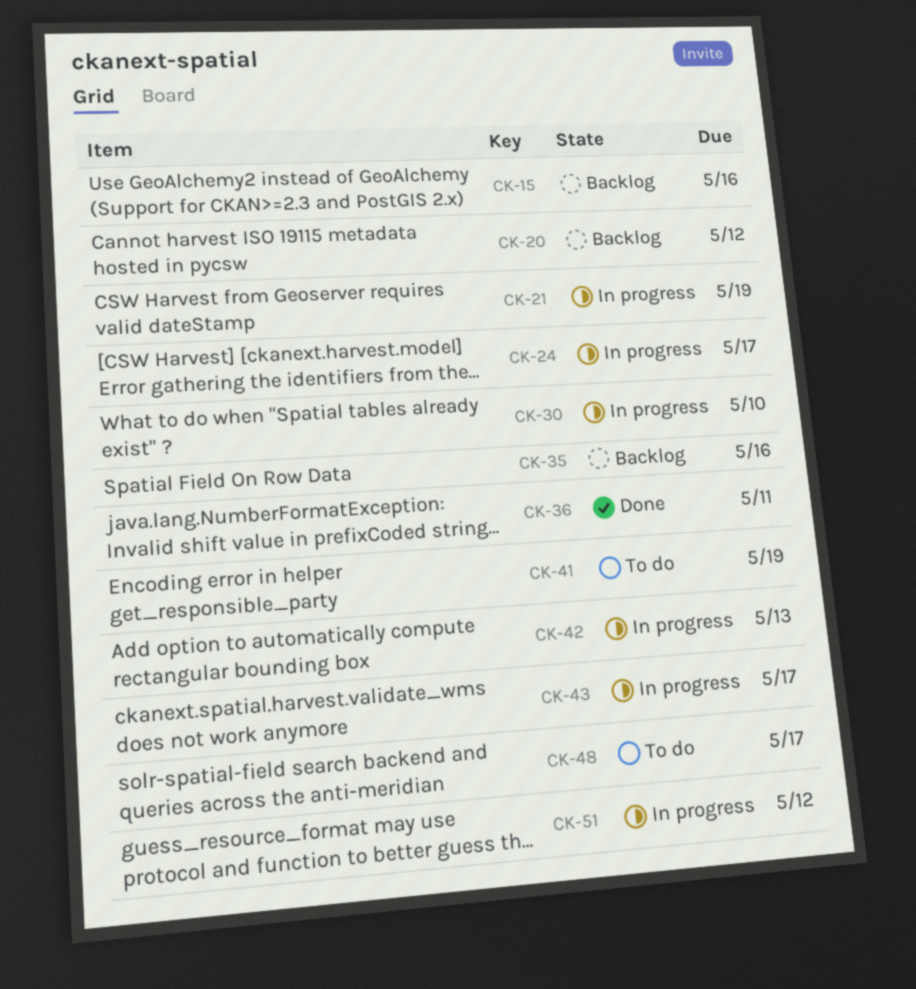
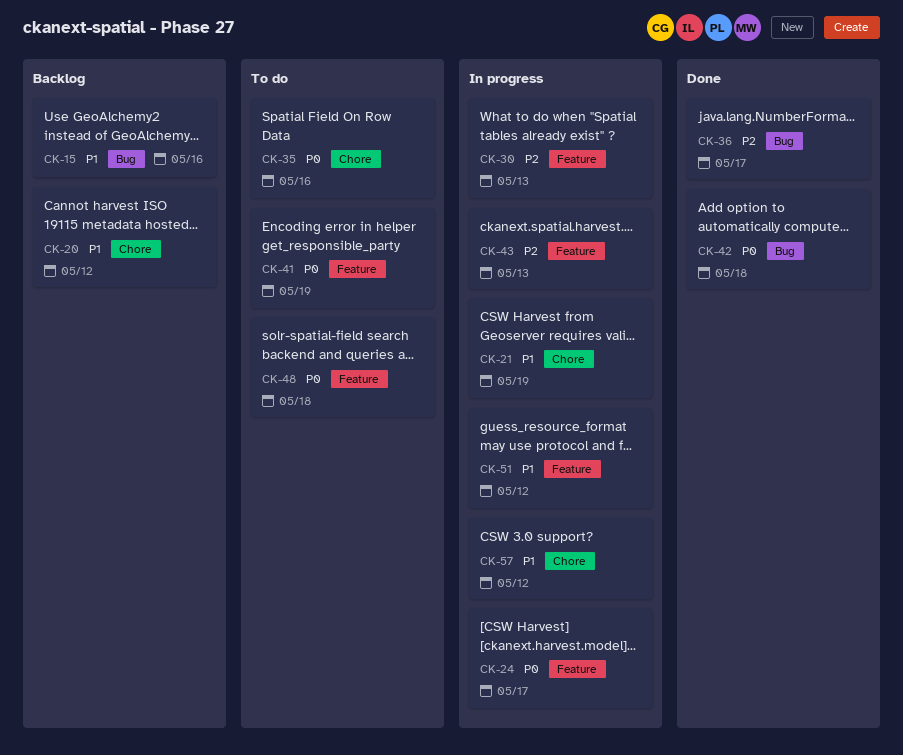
CK-30, due: May 10 -> May 13
CK-35, status: Backlog -> To do
CK-36, due: May 11 -> May 17
CK-42, status: In progress -> Done
CK-42, due: May 13 -> May 18
CK-43, due: May 17 -> May 13
CK-48, due: May 17 -> May 18
CK-57: none -> present

